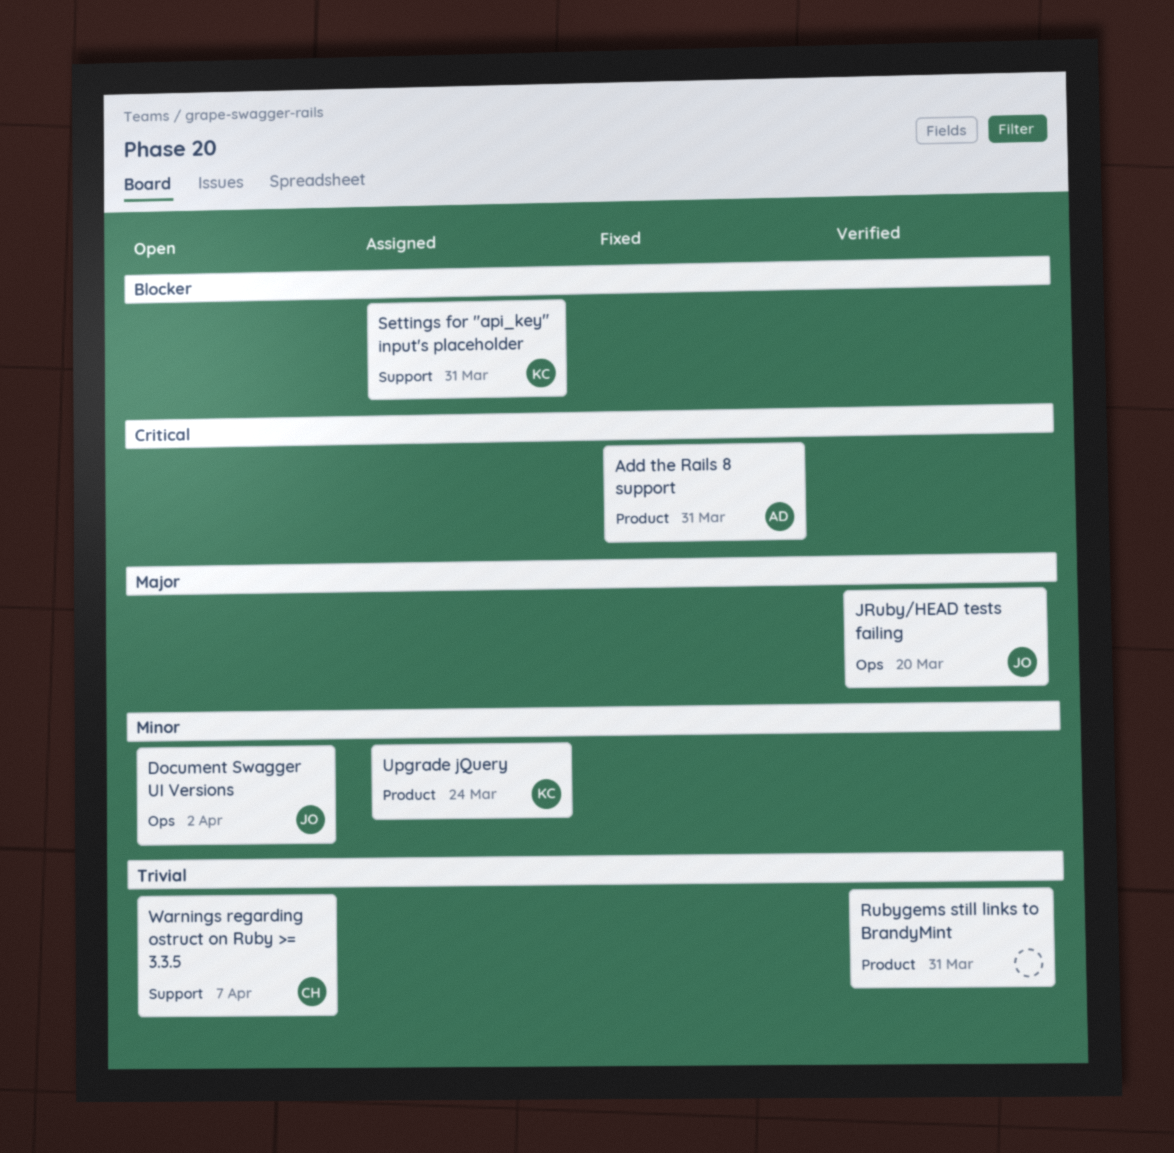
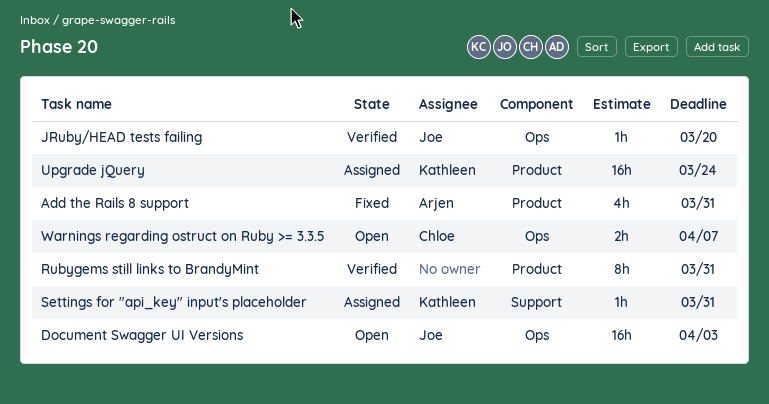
Document Swagger UI Versions, due: Apr 2 -> Apr 3
Warnings regarding ostruct on Ruby >= 3.3.5, label: Support -> Ops

